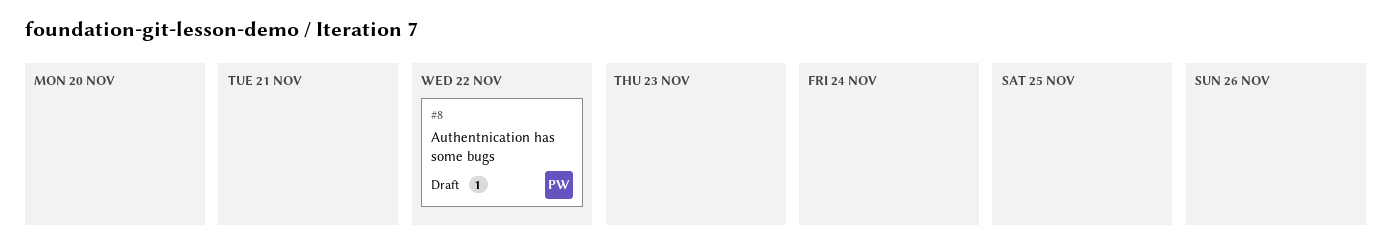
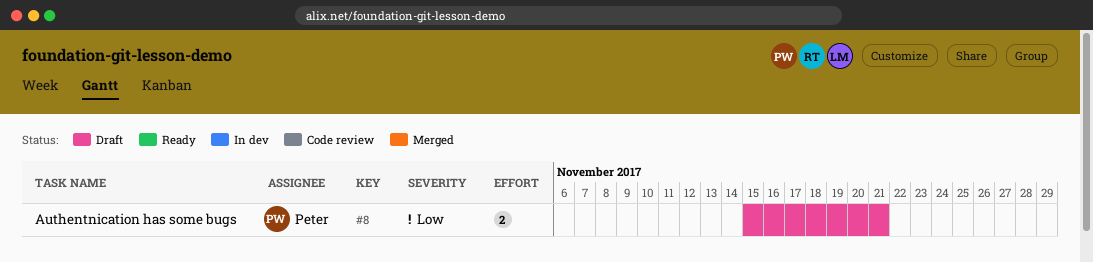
#8, estimate: 1 -> 2
#8, due: Nov 22 -> Nov 21

